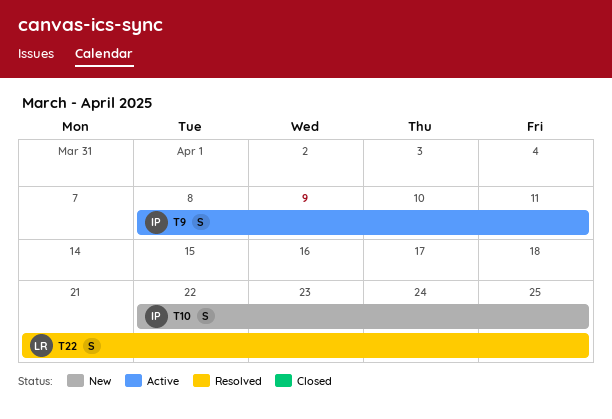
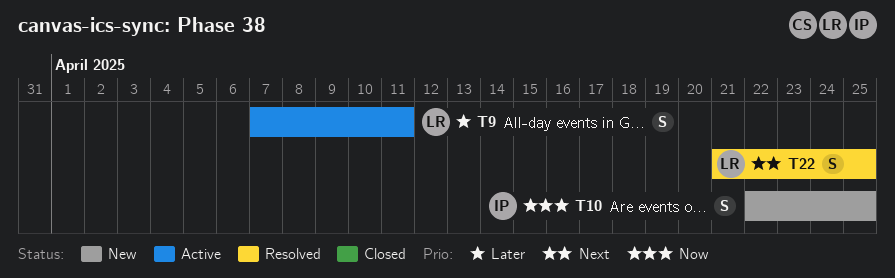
T9, owner: IP -> LR
T9, start: Apr 8 -> Apr 7

